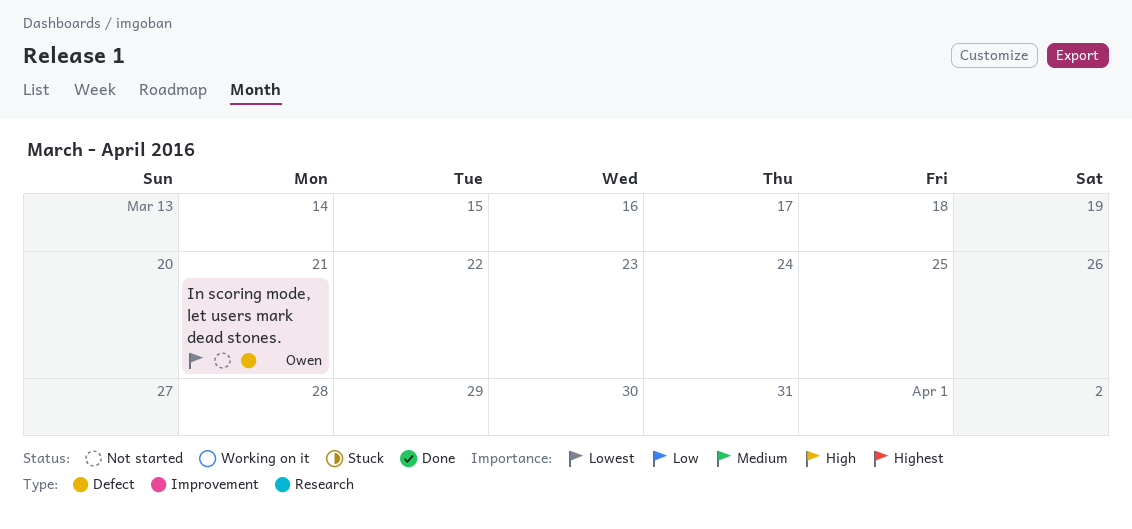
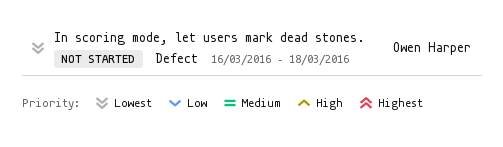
In scoring mode, let users mark dead stones., due: Mar 21 -> Mar 18

